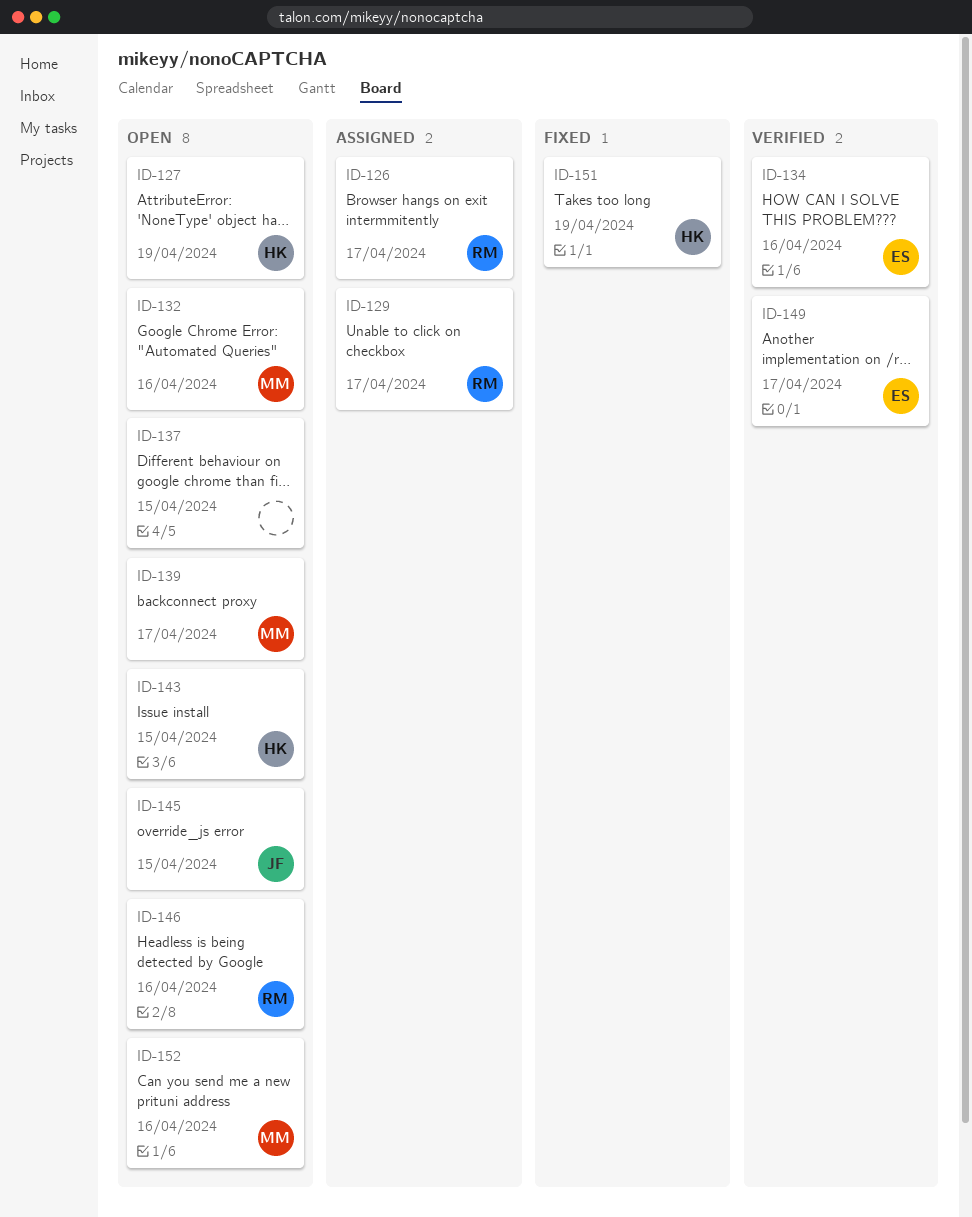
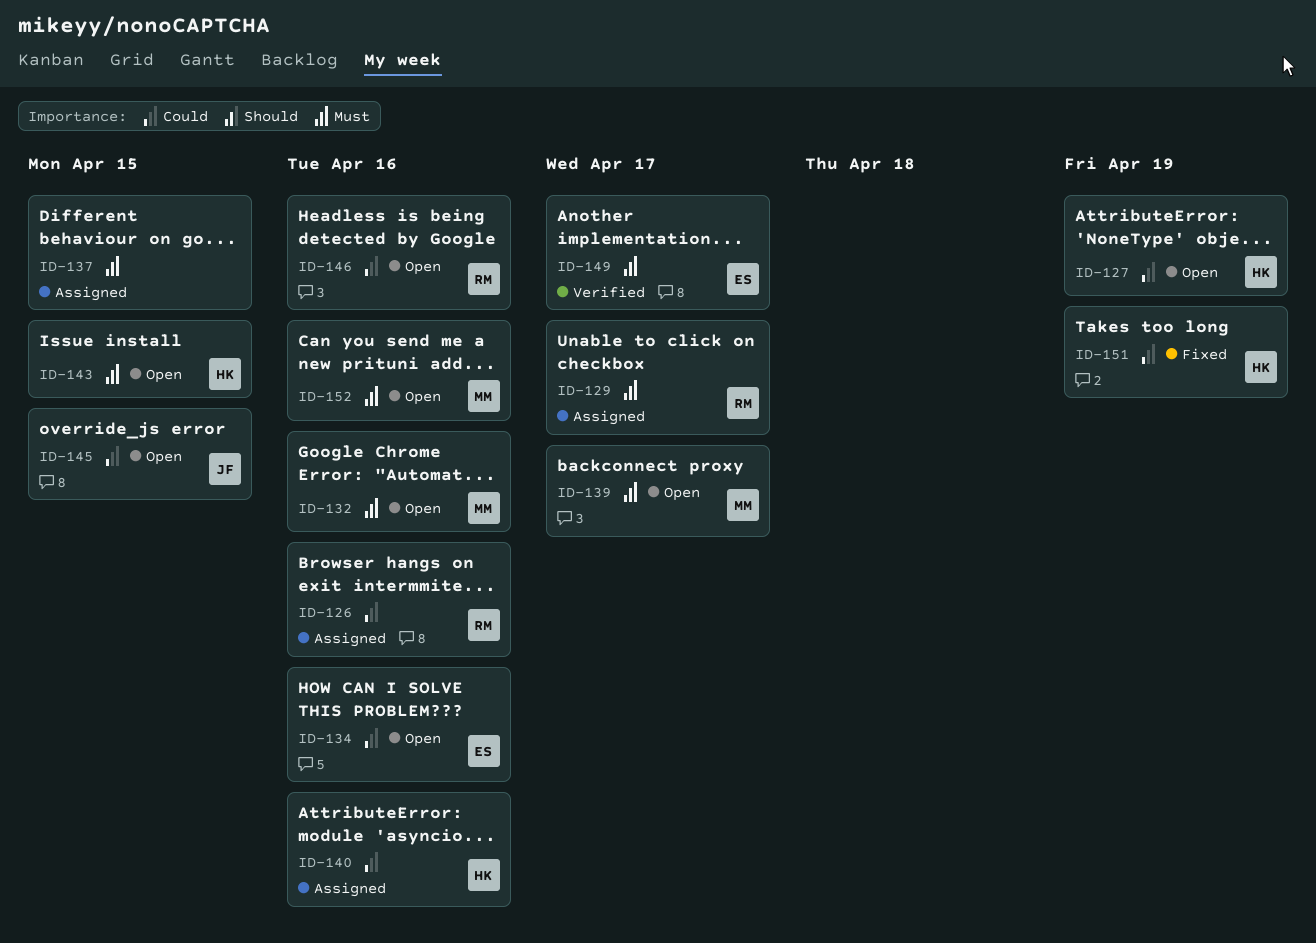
ID-126, due: Apr 17 -> Apr 16
ID-134, status: Verified -> Open
ID-137, status: Open -> Assigned
ID-140: none -> present

